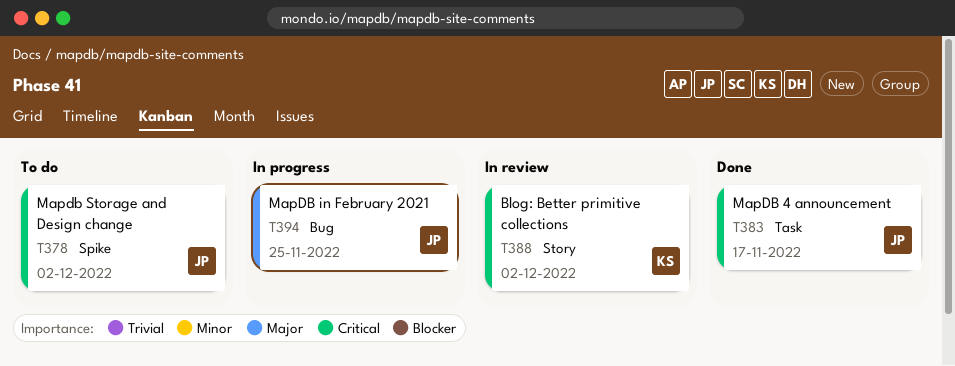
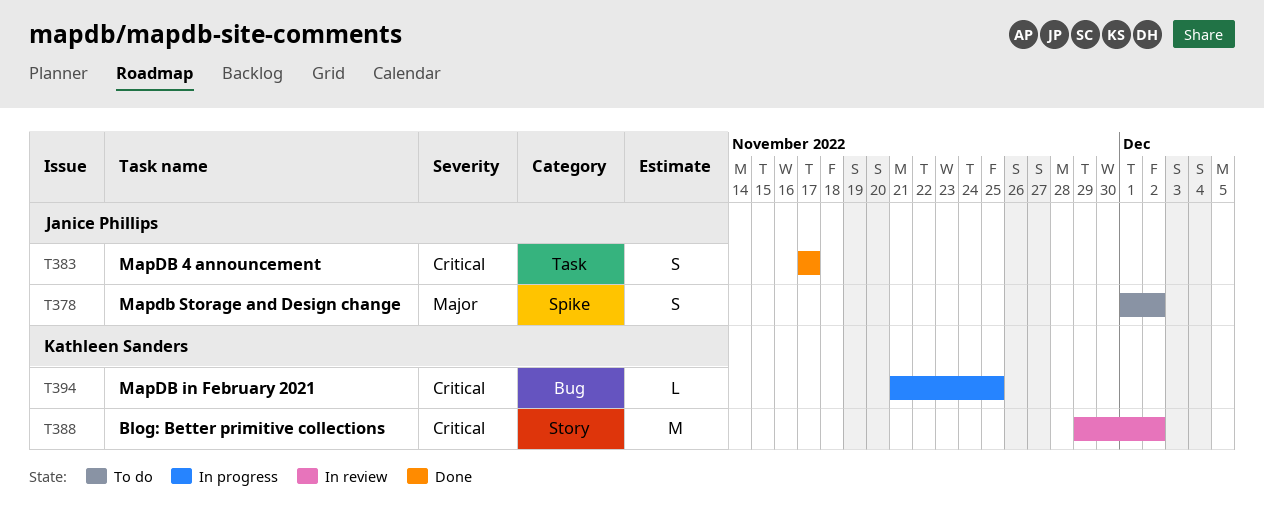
T378, priority: Critical -> Major
T394, owner: Janice Phillips -> Kathleen Sanders
T394, priority: Major -> Critical

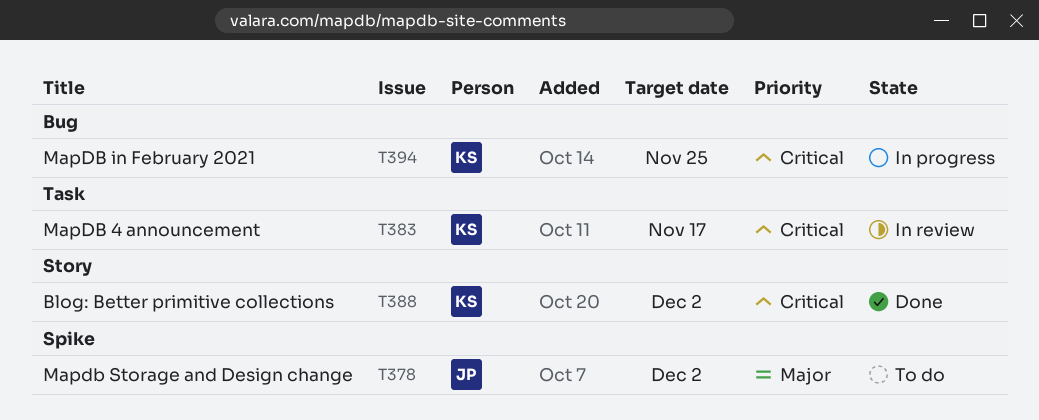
T383, status: Done -> In review
T383, owner: Janice Phillips -> Kathleen Sanders
T388, status: In review -> Done

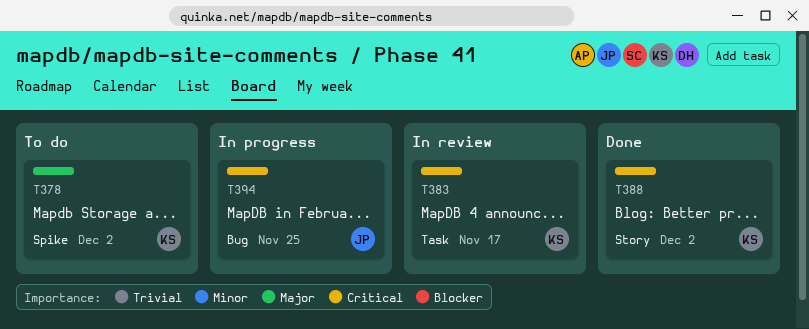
T378, owner: JP -> KS
T394, owner: KS -> JP

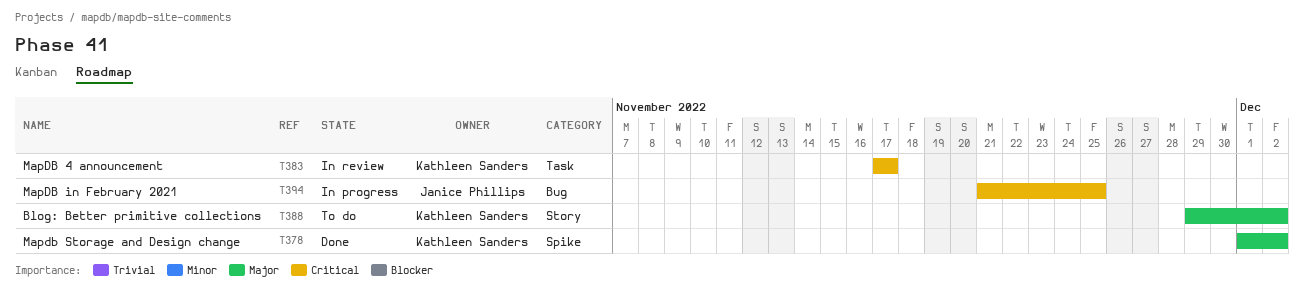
T378, status: To do -> Done
T388, status: Done -> To do
T388, priority: Critical -> Major

